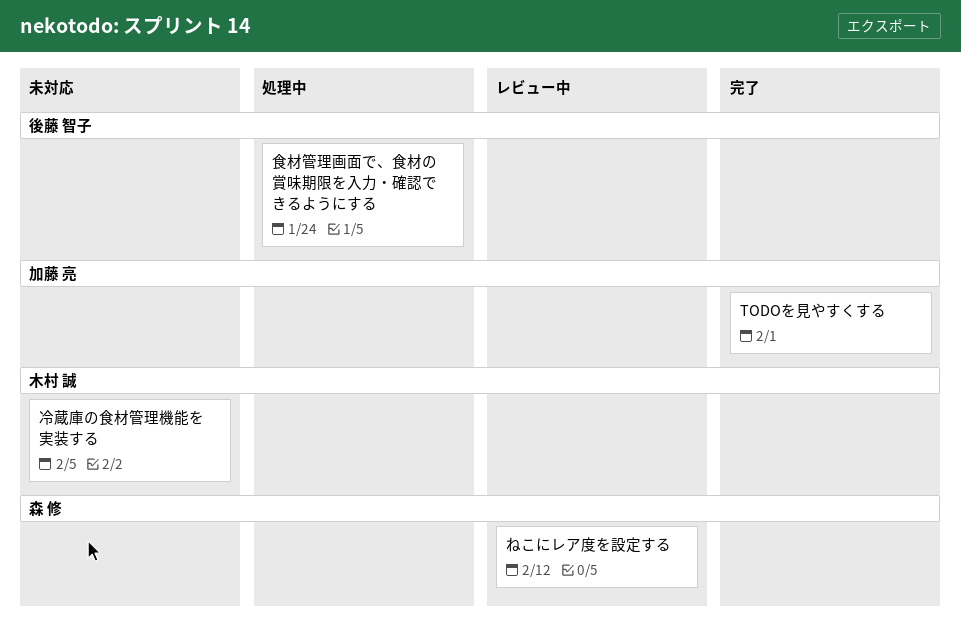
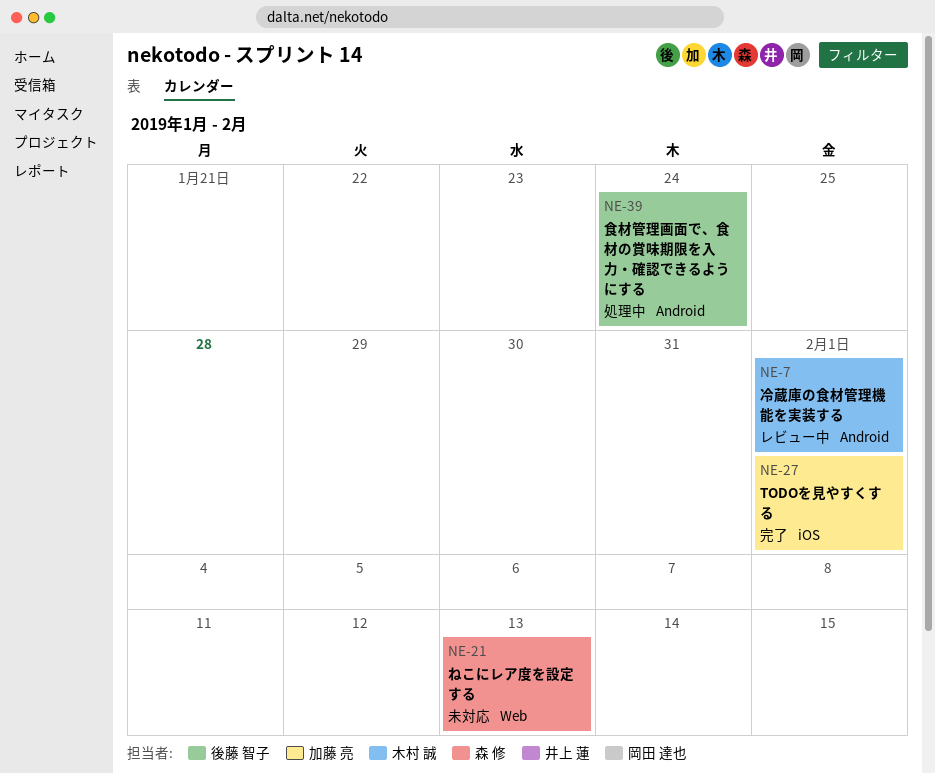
ねこにレア度を設定する, status: レビュー中 -> 未対応
ねこにレア度を設定する, due: Feb 12 -> Feb 13
冷蔵庫の食材管理機能を実装する, status: 未対応 -> レビュー中
冷蔵庫の食材管理機能を実装する, due: Feb 5 -> Feb 1

